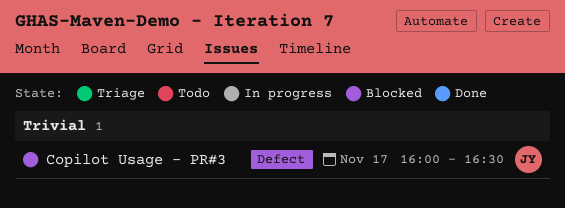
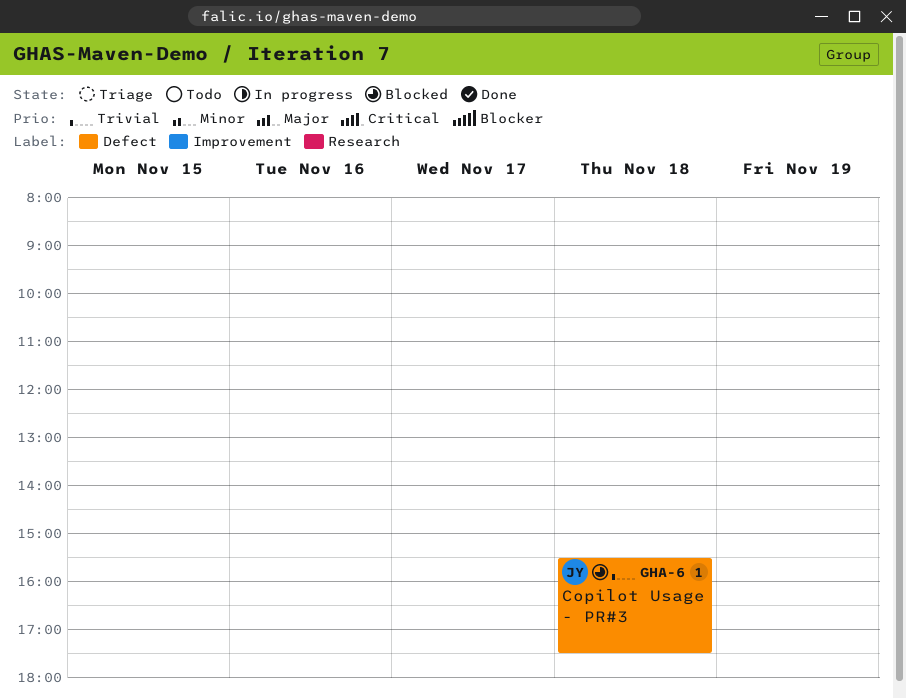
Copilot Usage - PR#3, day: Nov 17 -> Nov 18
Copilot Usage - PR#3, begins: 16:00 -> 15:30
Copilot Usage - PR#3, ends: 16:30 -> 17:30

